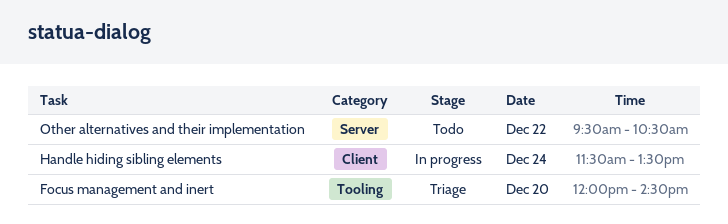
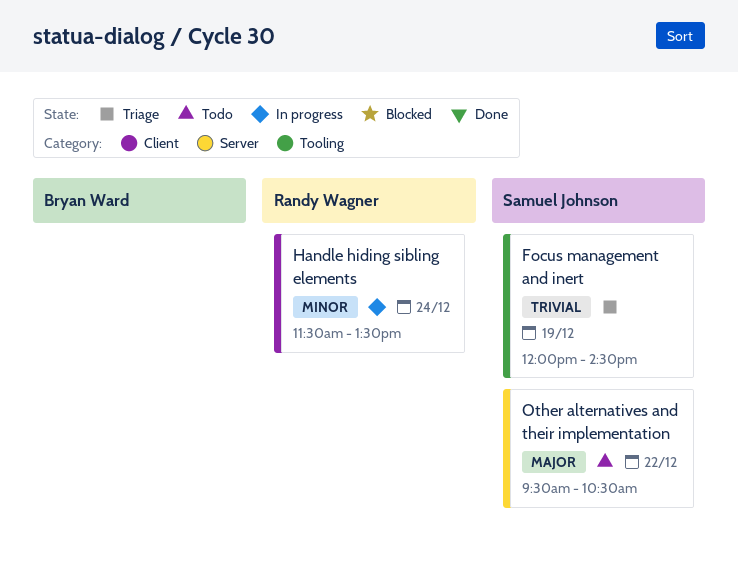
Focus management and inert, day: Dec 20 -> Dec 19

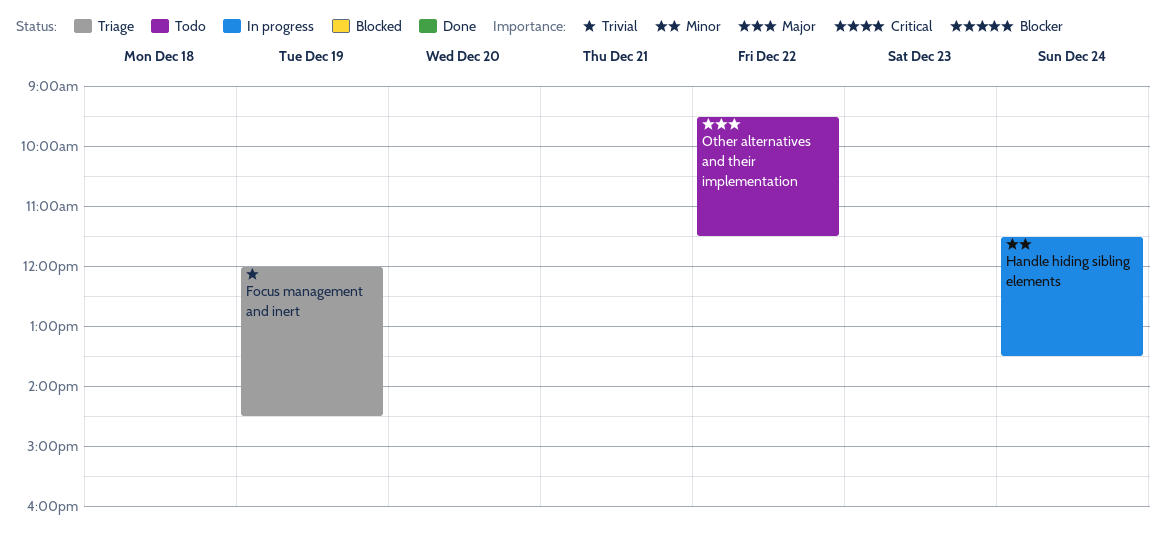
Other alternatives and their implementation, ends: 10:30 -> 11:30

